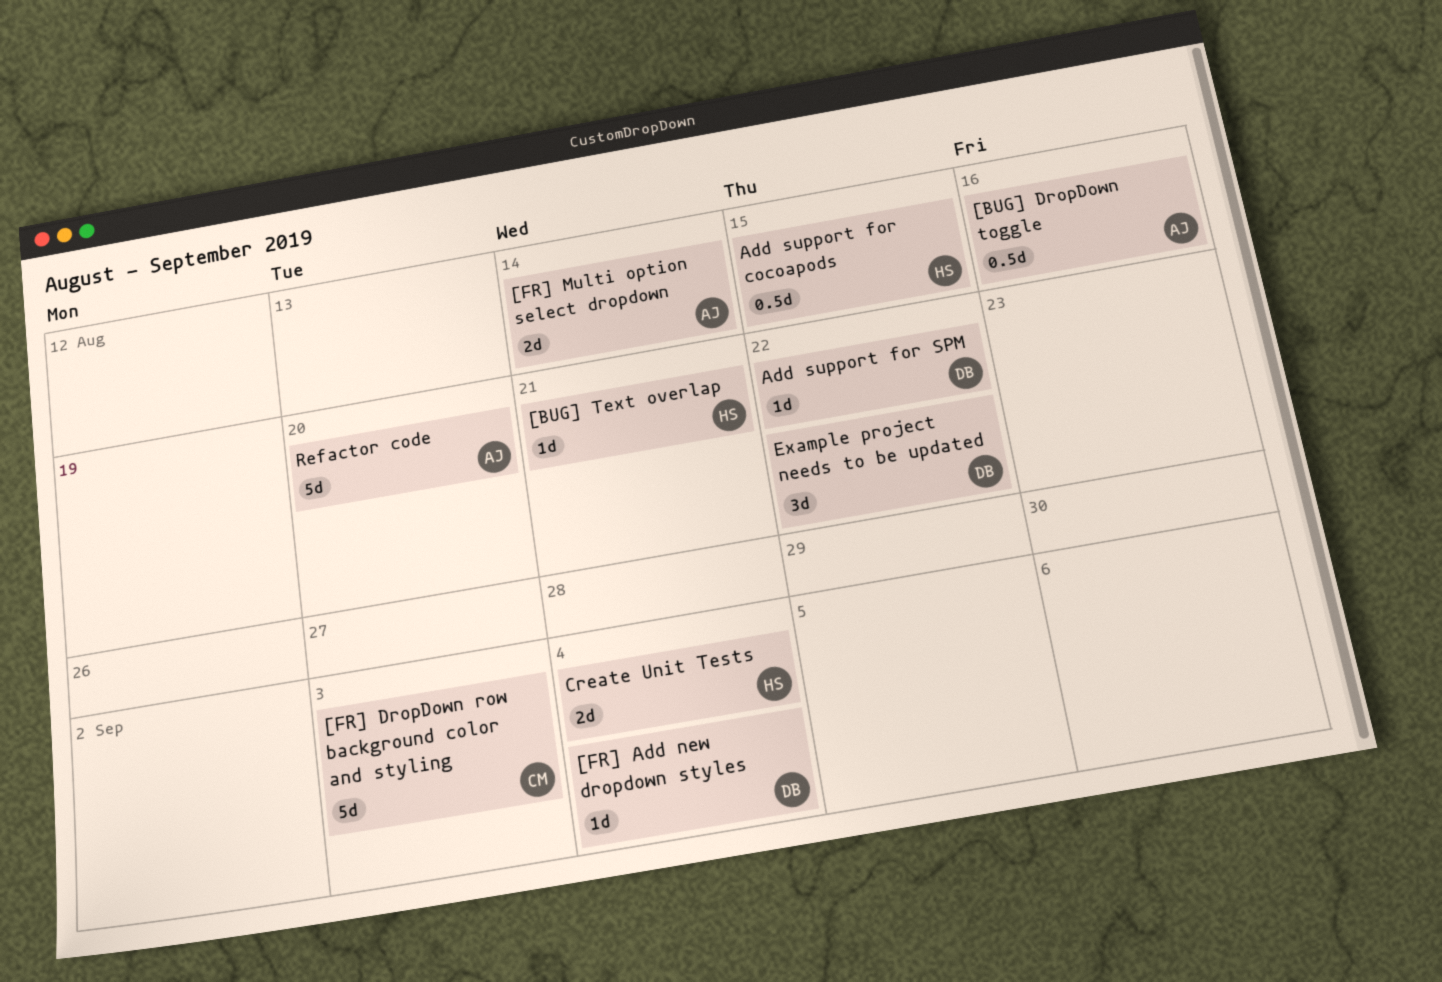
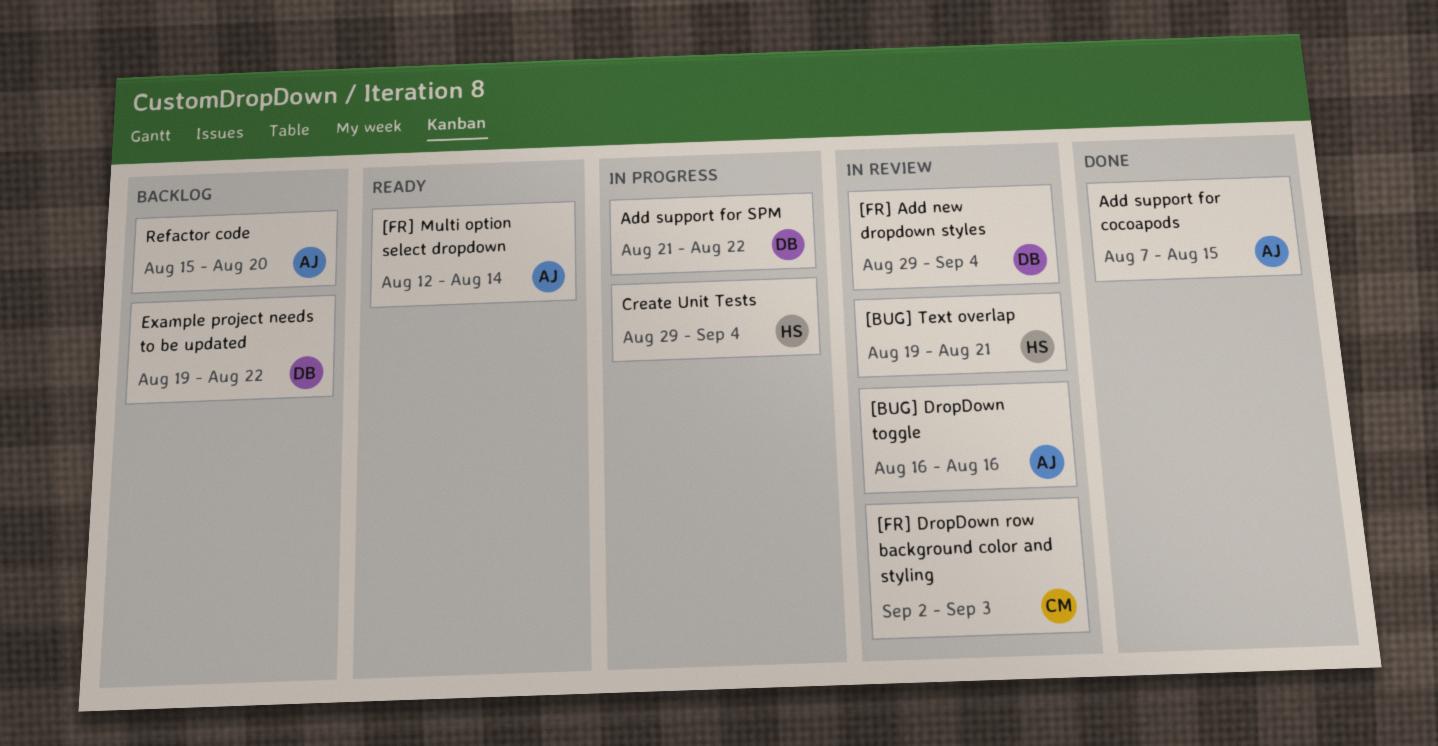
Add support for cocoapods, owner: HS -> AJ

